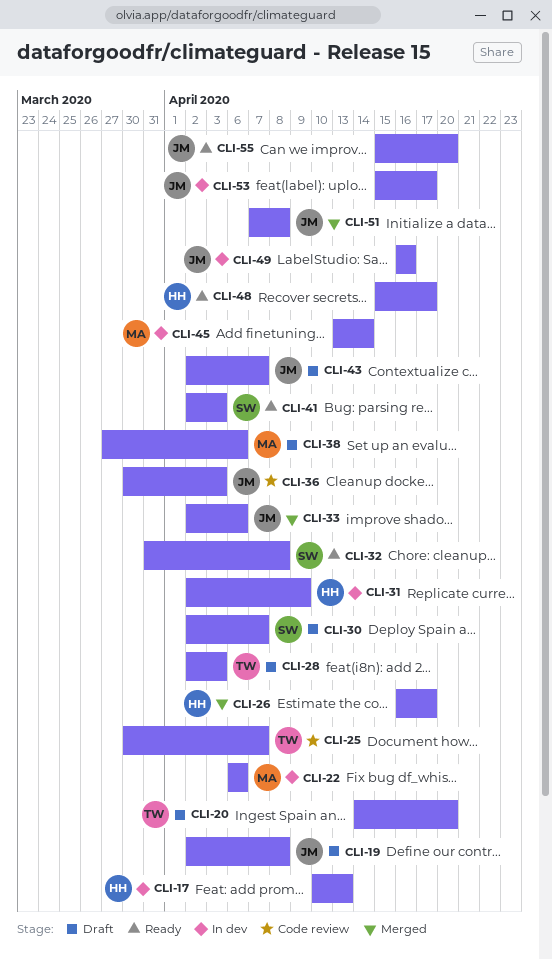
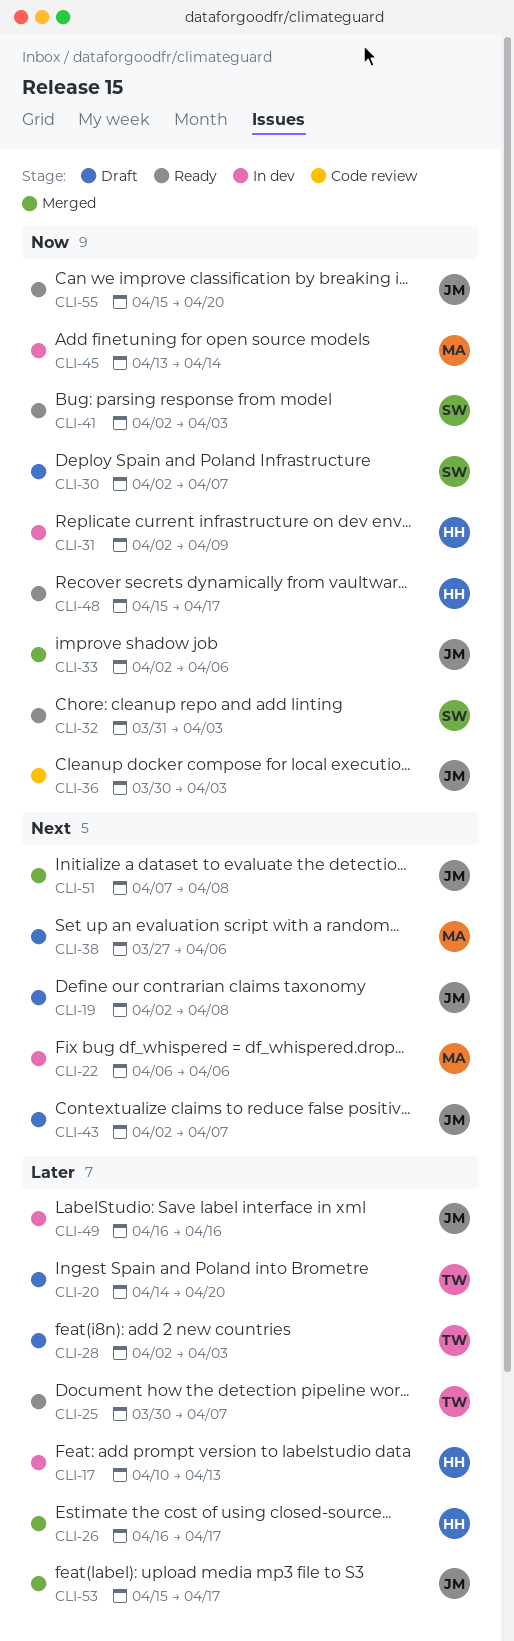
CLI-25, status: Code review -> Ready
CLI-32, due: Apr 8 -> Apr 3
CLI-53, status: In dev -> Merged

